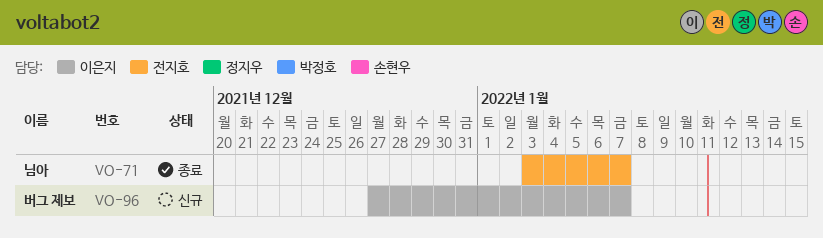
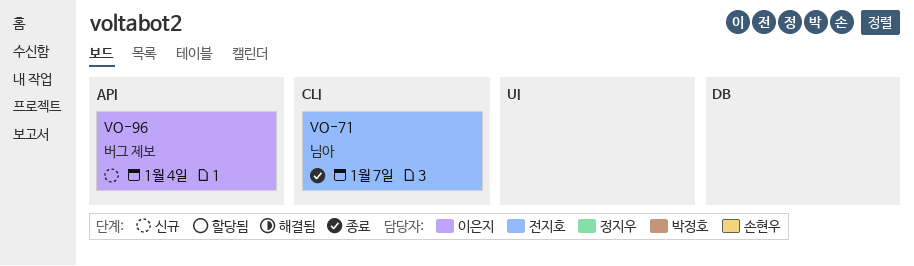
VO-96, due: Jan 7 -> Jan 4

